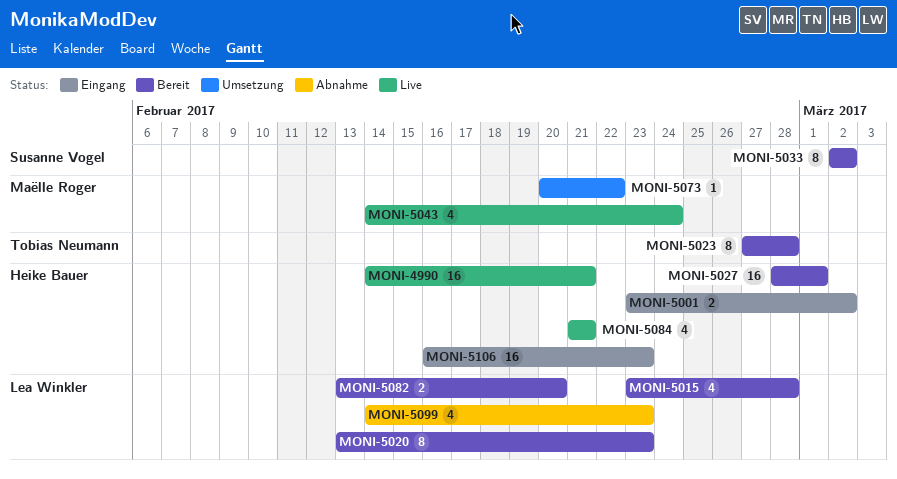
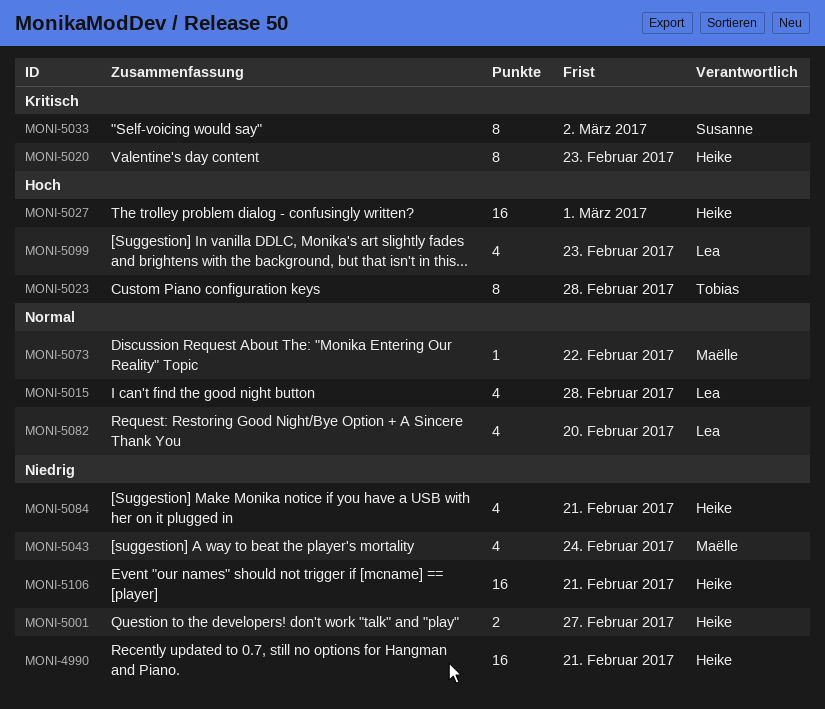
MONI-5001, due: Mar 2 -> Feb 27
MONI-5020, owner: Lea Winkler -> Heike Bauer
MONI-5082, estimate: 2 -> 4
MONI-5106, due: Feb 23 -> Feb 21

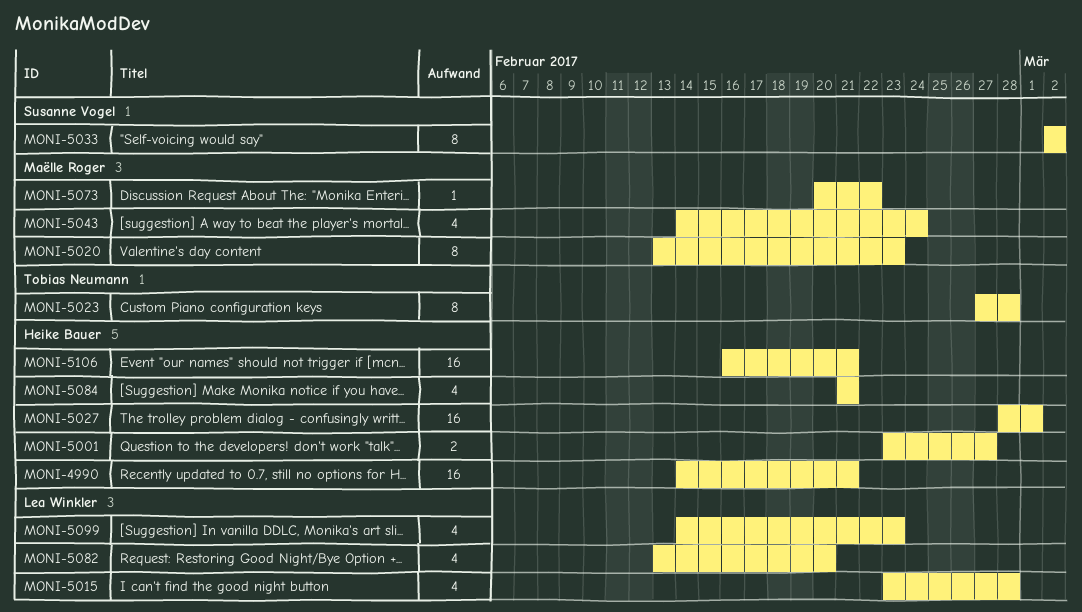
MONI-5020, owner: Heike Bauer -> Maëlle Roger

